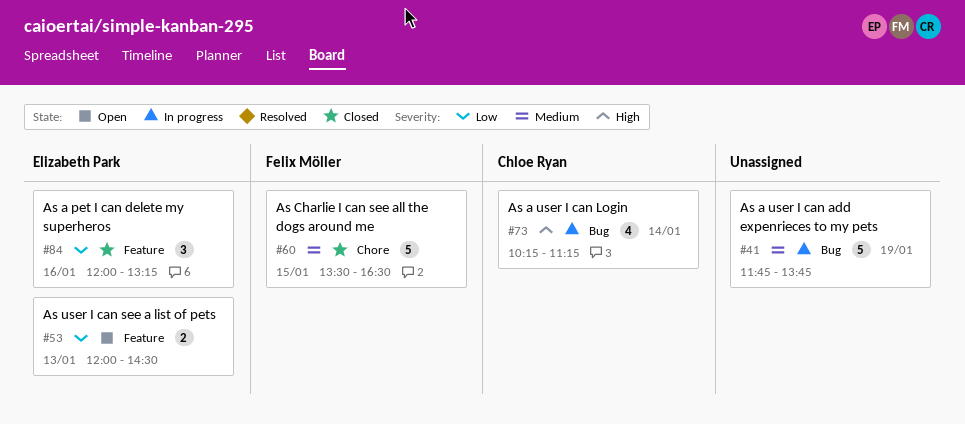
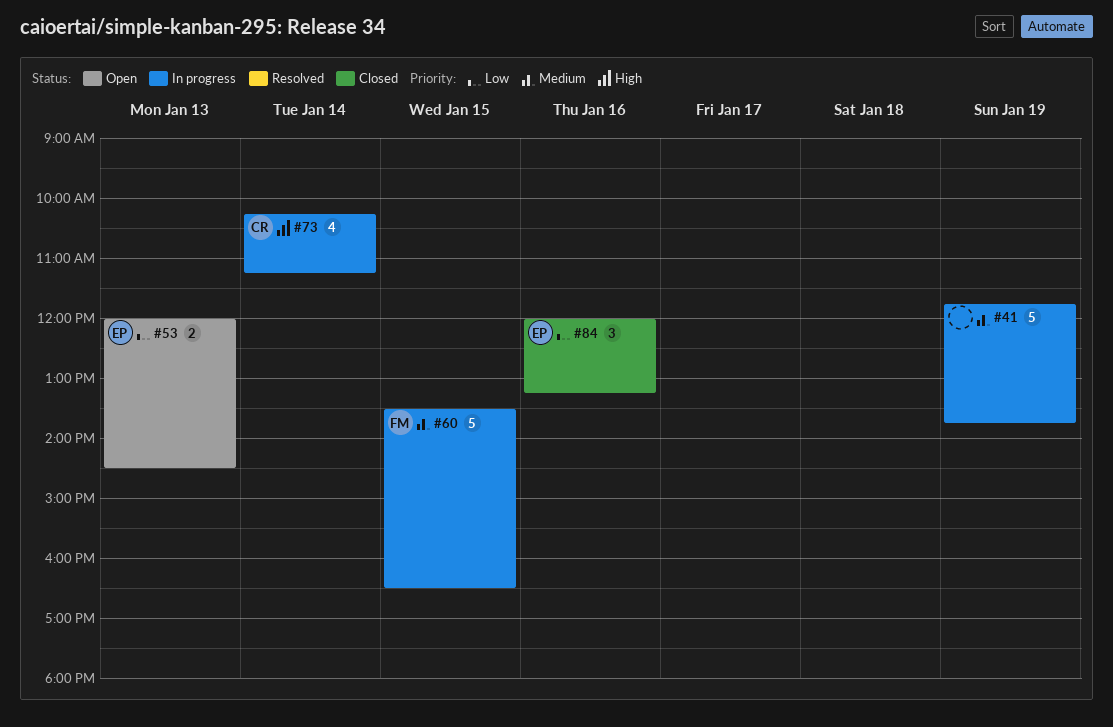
#60, status: Closed -> In progress

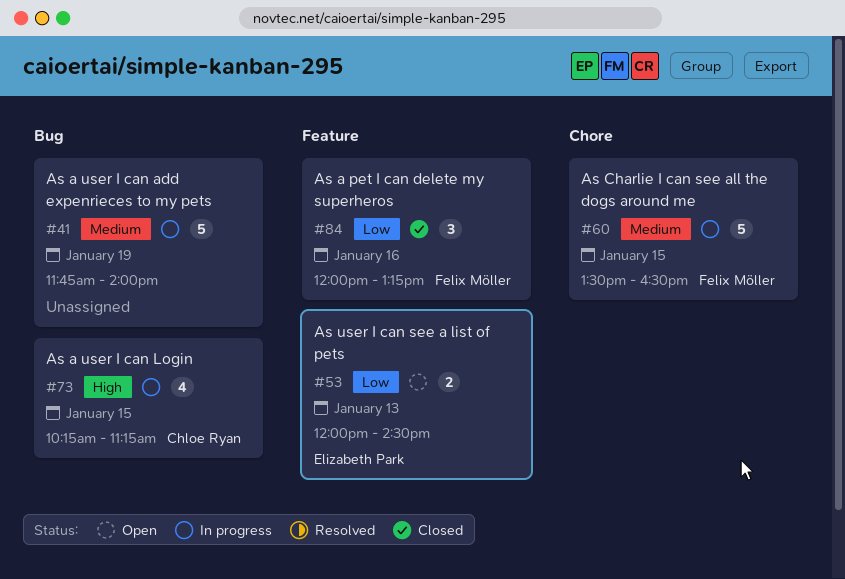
#41, ends: 13:45 -> 14:00
#73, day: Jan 14 -> Jan 15
#84, owner: Elizabeth Park -> Felix Möller

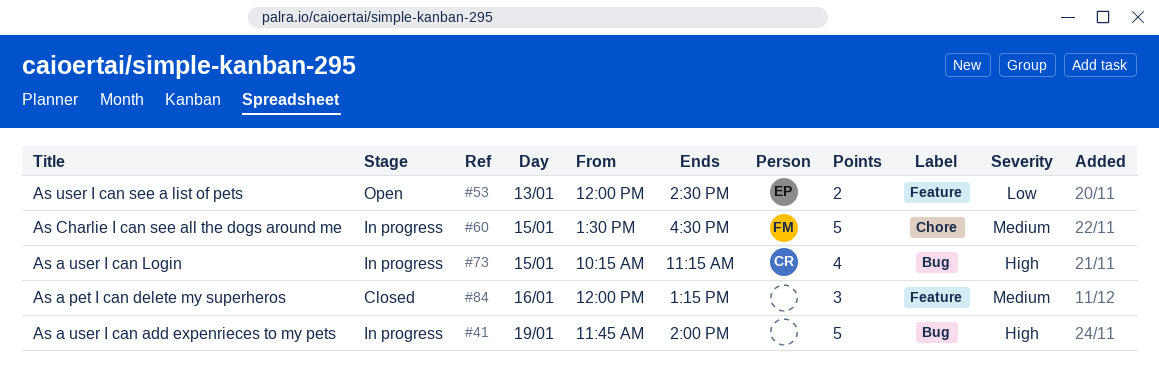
#41, priority: Medium -> High
#84, owner: Felix Möller -> none
#84, priority: Low -> Medium

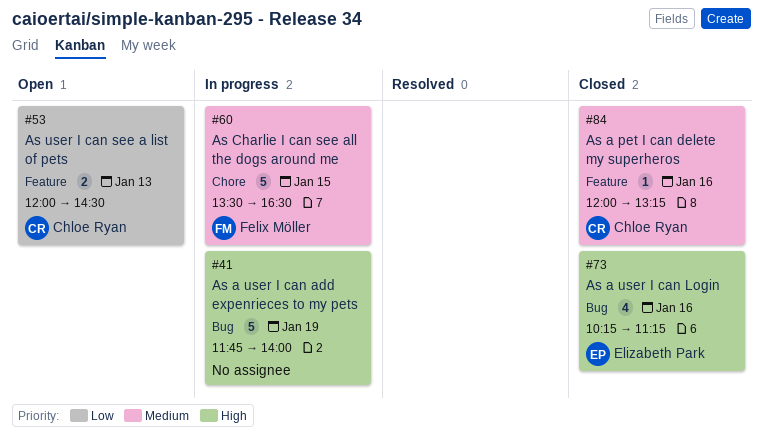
#53, owner: Elizabeth Park -> Chloe Ryan
#73, status: In progress -> Closed
#73, owner: Chloe Ryan -> Elizabeth Park
#73, day: Jan 15 -> Jan 16
#84, owner: none -> Chloe Ryan
#84, estimate: 3 -> 1

